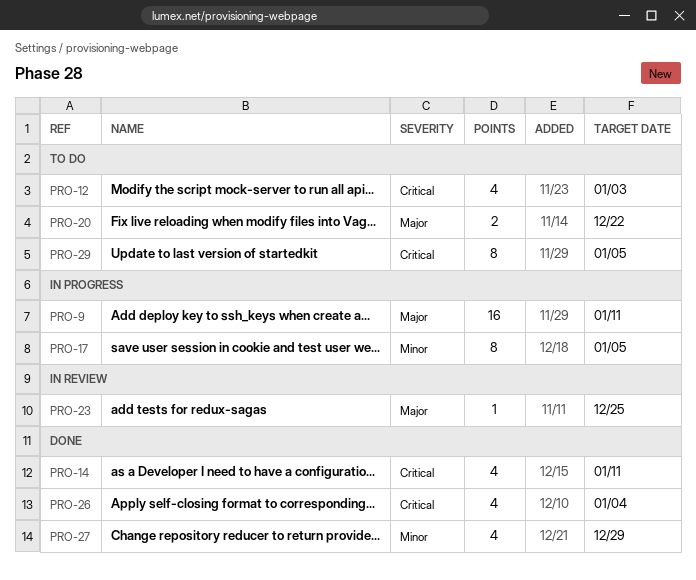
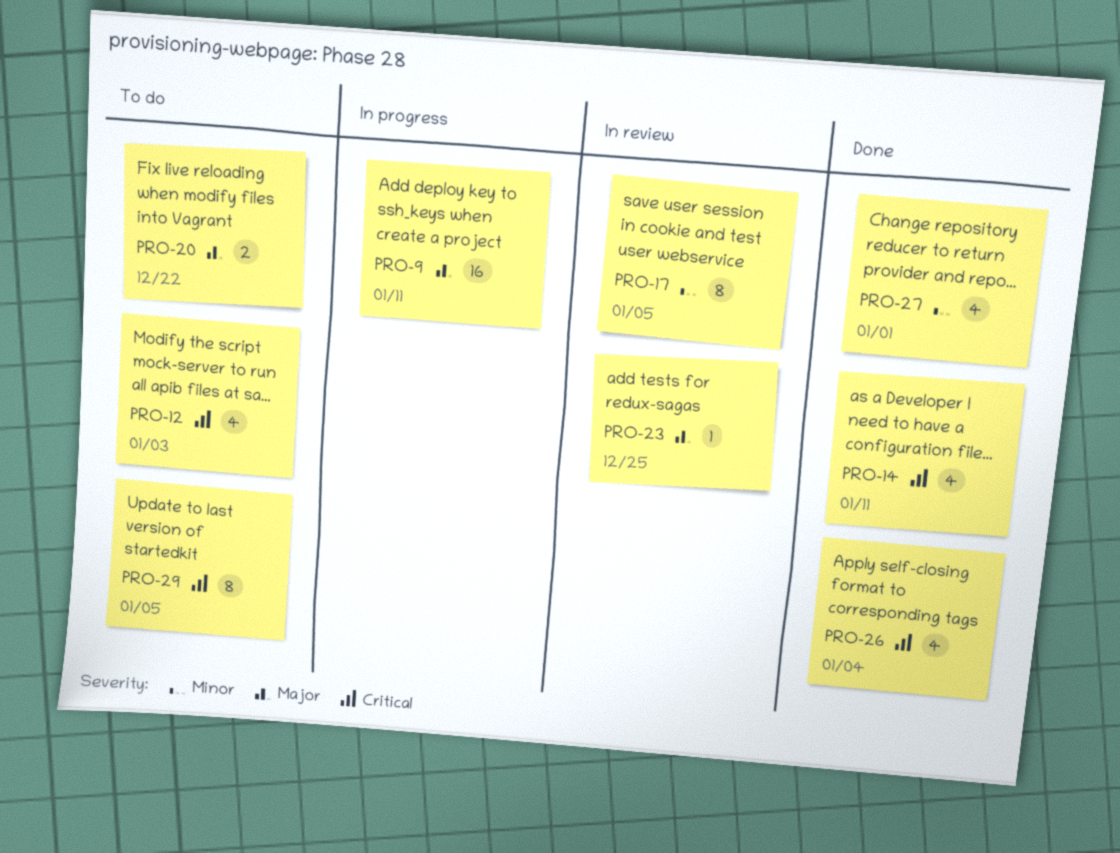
PRO-17, status: In progress -> In review
PRO-27, due: Dec 29 -> Jan 1

